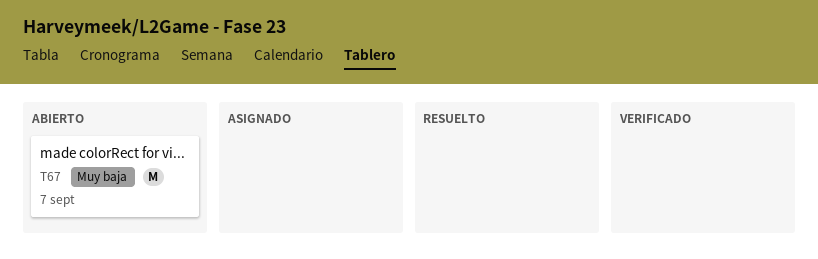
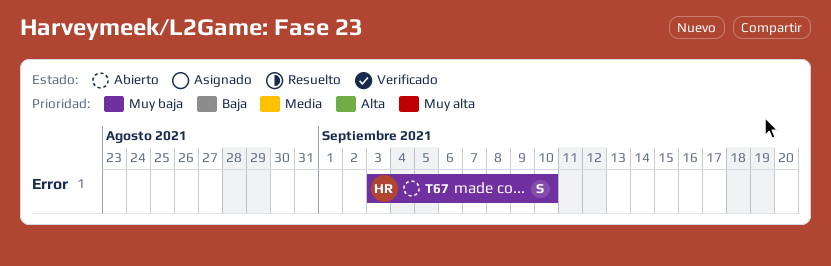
T67, estimate: M -> S
T67, due: Sep 7 -> Sep 10

